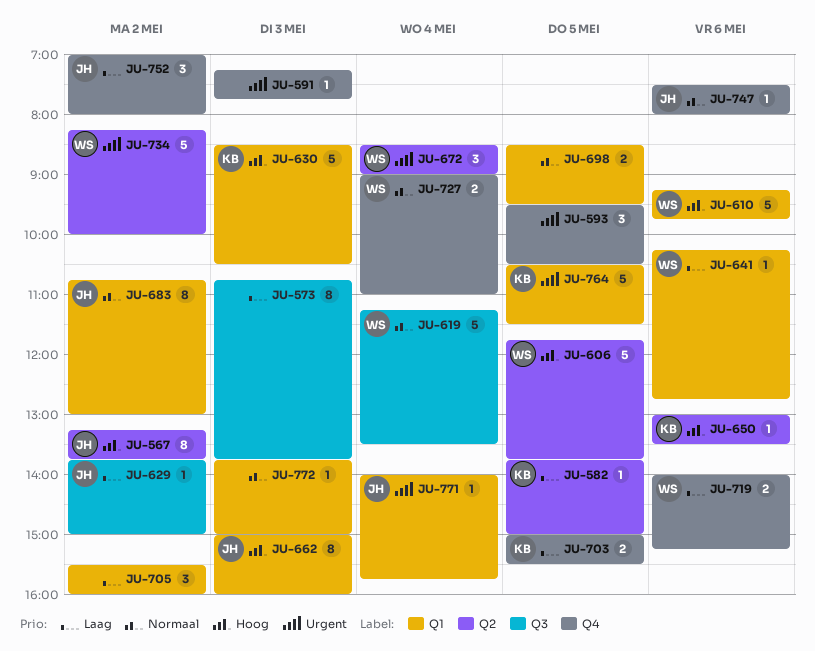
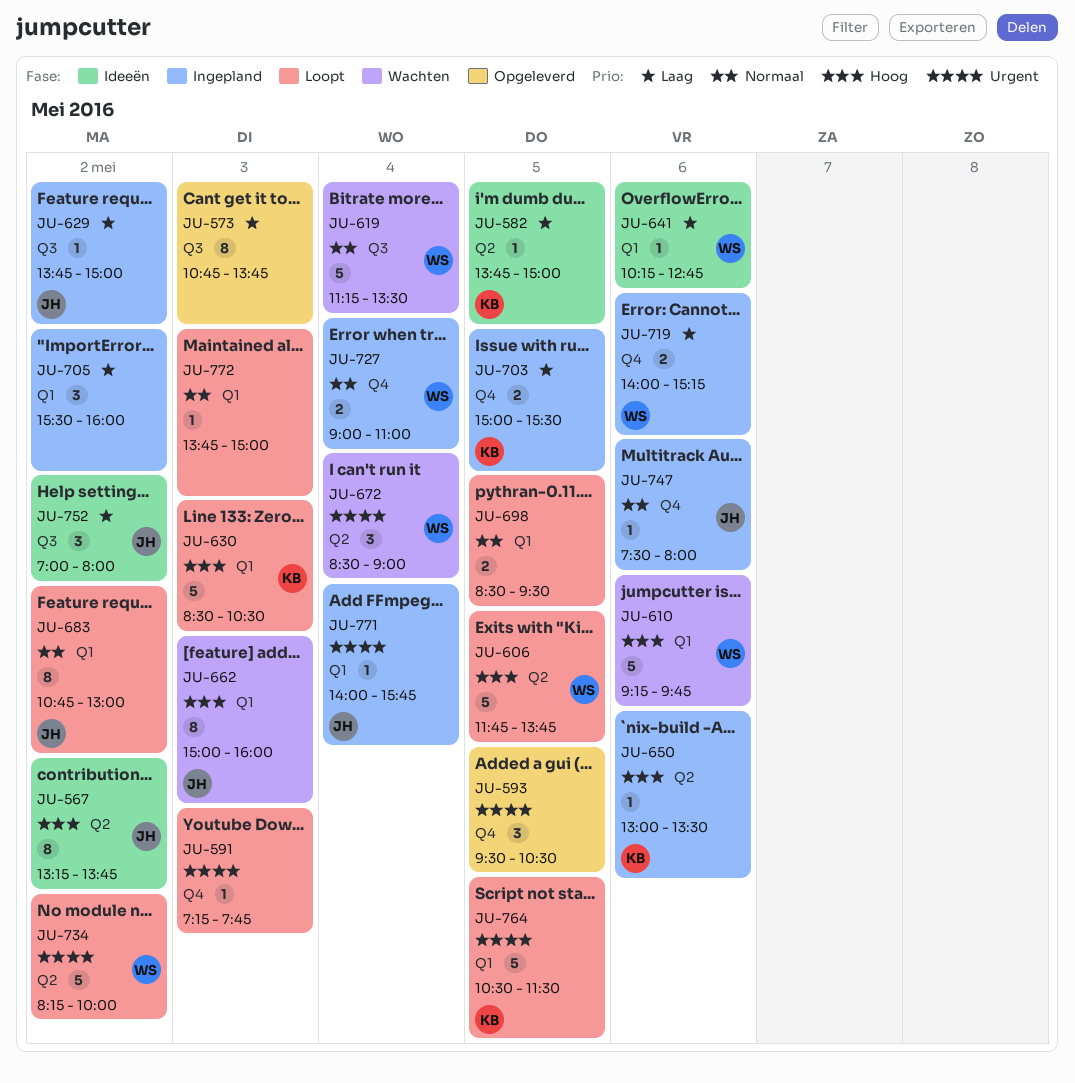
JU-752, label: Q4 -> Q3

